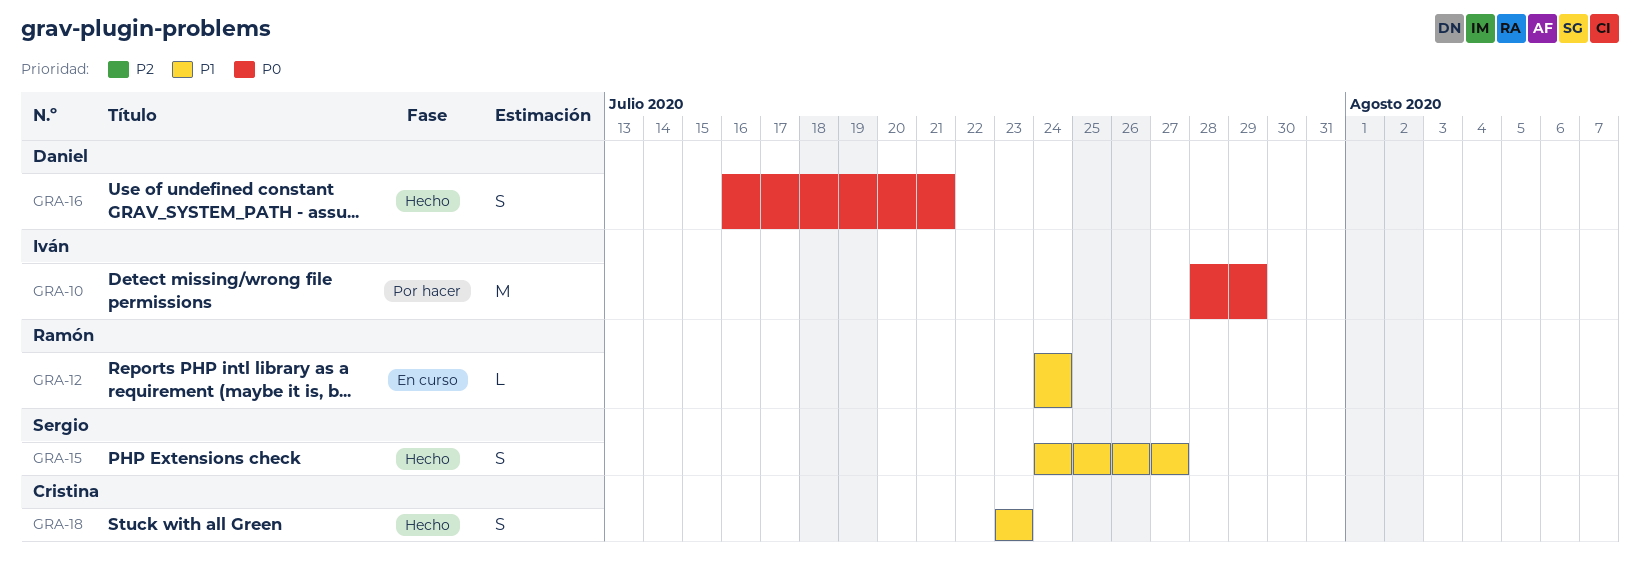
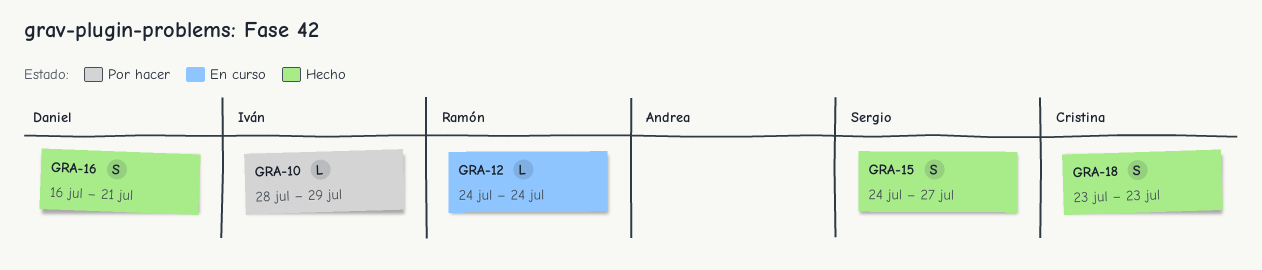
GRA-10, estimate: M -> L

